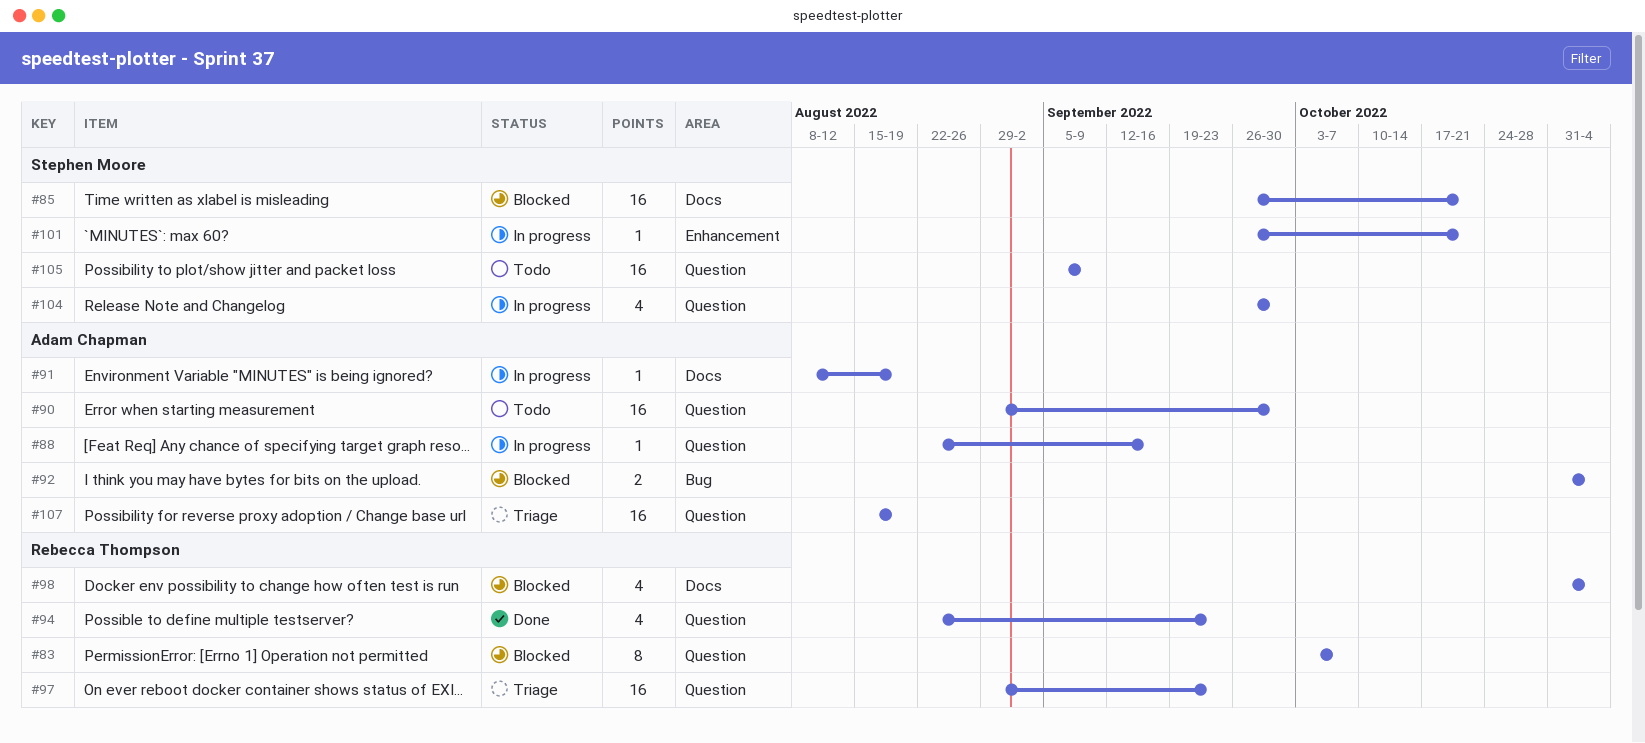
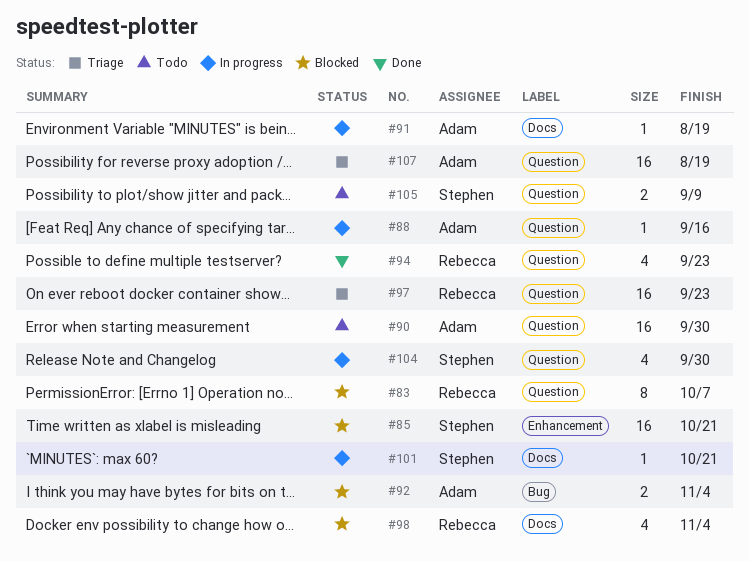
#85, label: Docs -> Enhancement
#101, label: Enhancement -> Docs
#105, estimate: 16 -> 2

